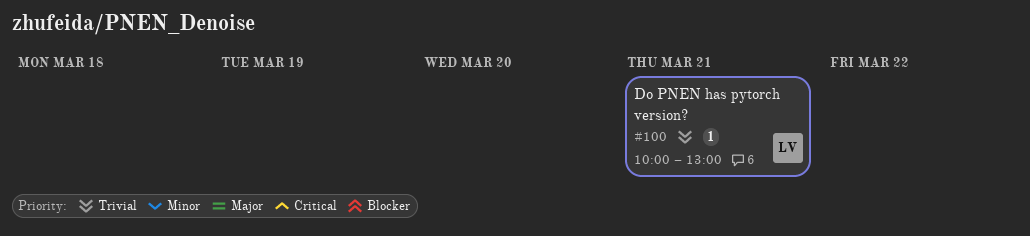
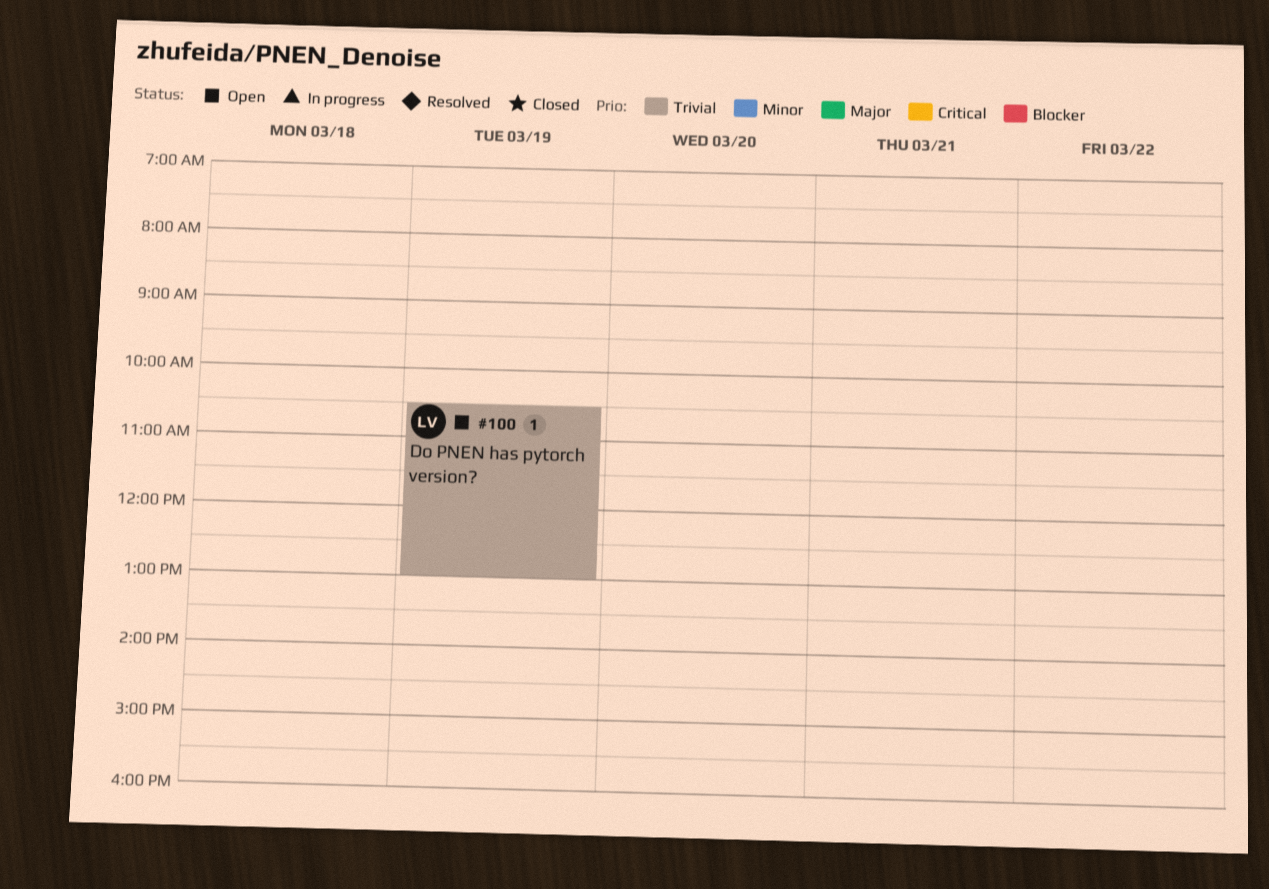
#100, day: Mar 21 -> Mar 19
#100, begins: 10:00 -> 10:30

